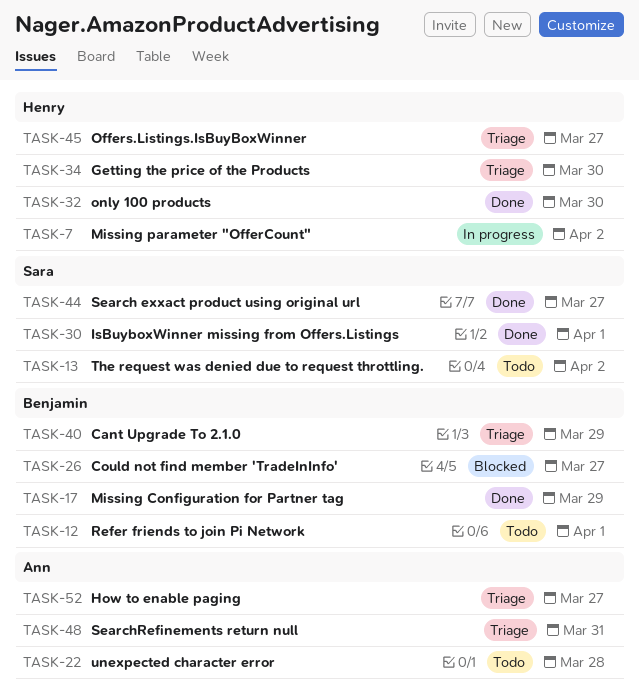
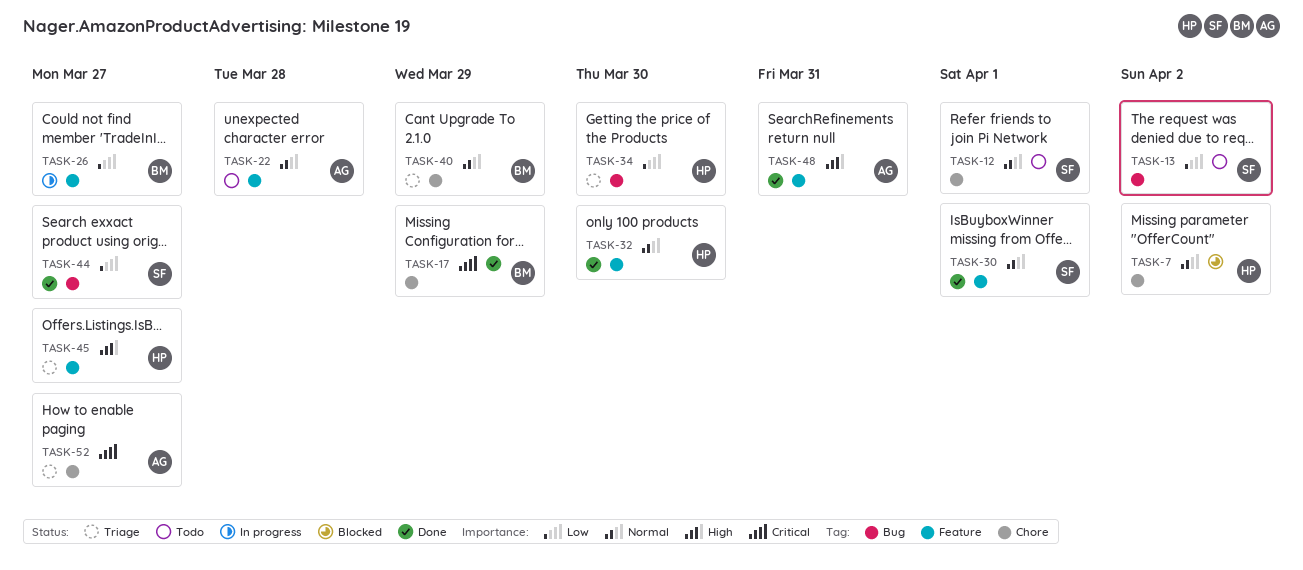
TASK-7, status: In progress -> Blocked
TASK-12, owner: Benjamin -> Sara
TASK-26, status: Blocked -> In progress
TASK-48, status: Triage -> Done

